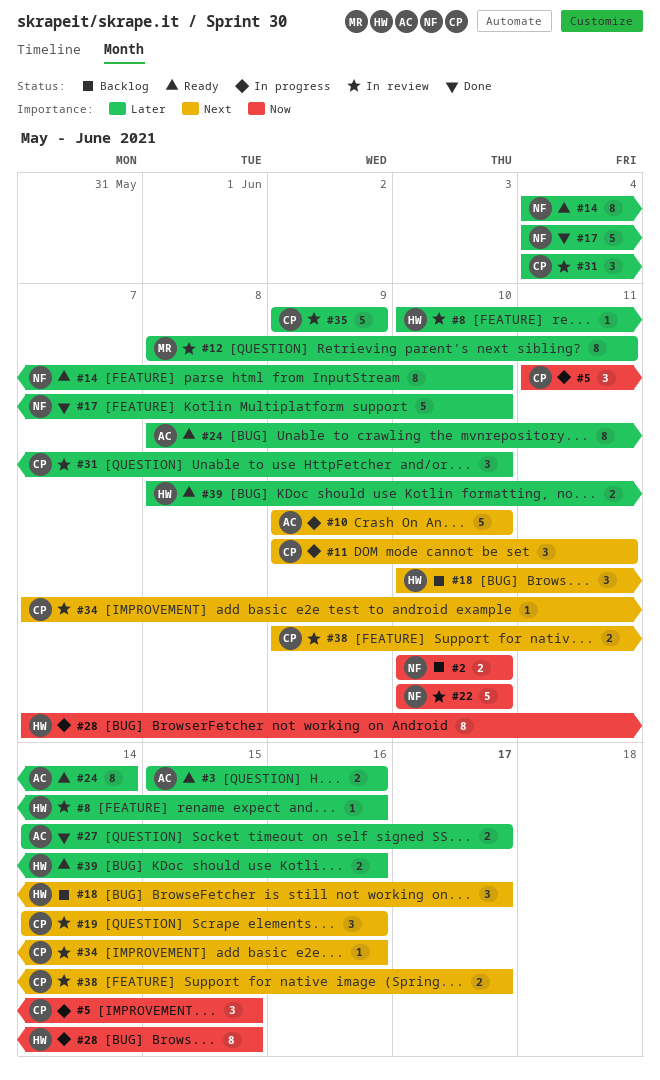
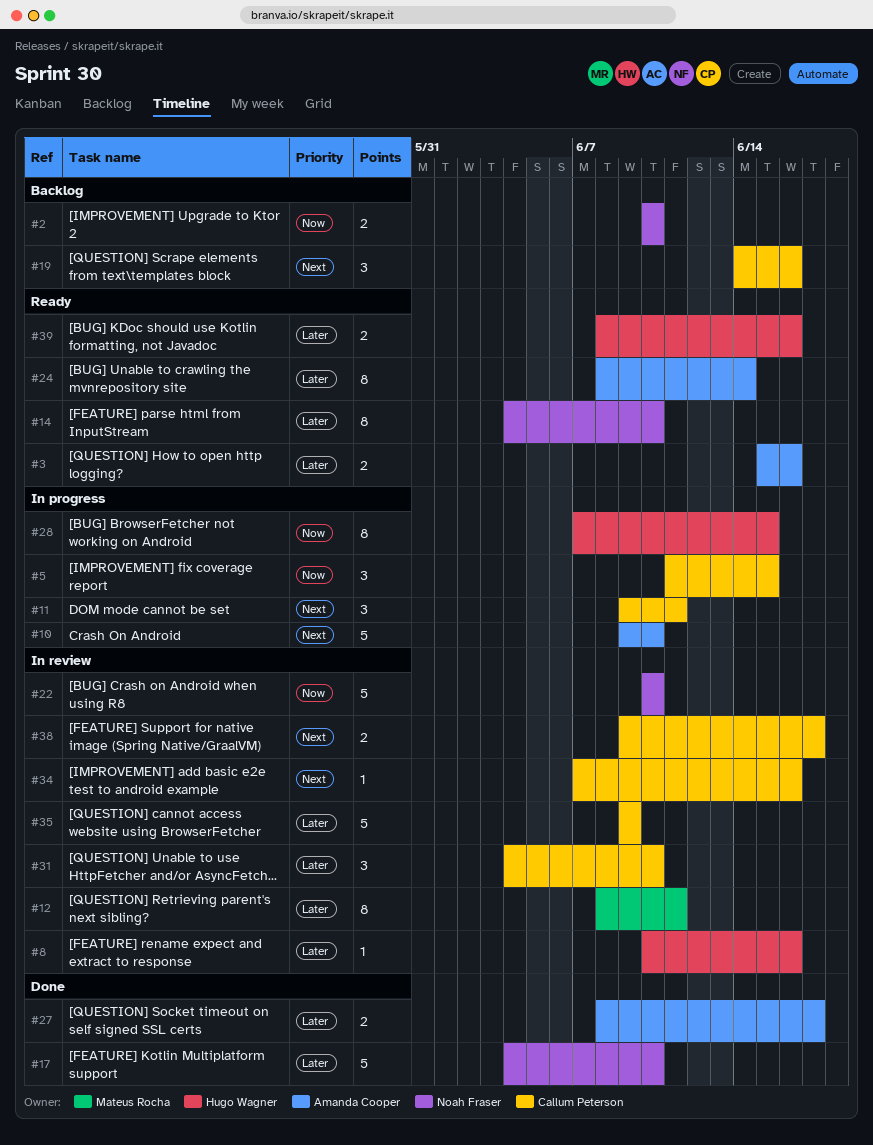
#18: present -> none
#19, status: In review -> Backlog
#27, start: Jun 14 -> Jun 8

